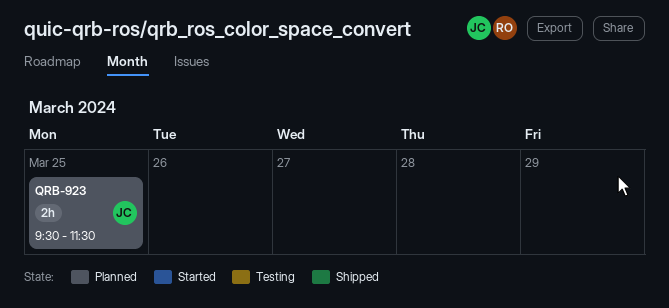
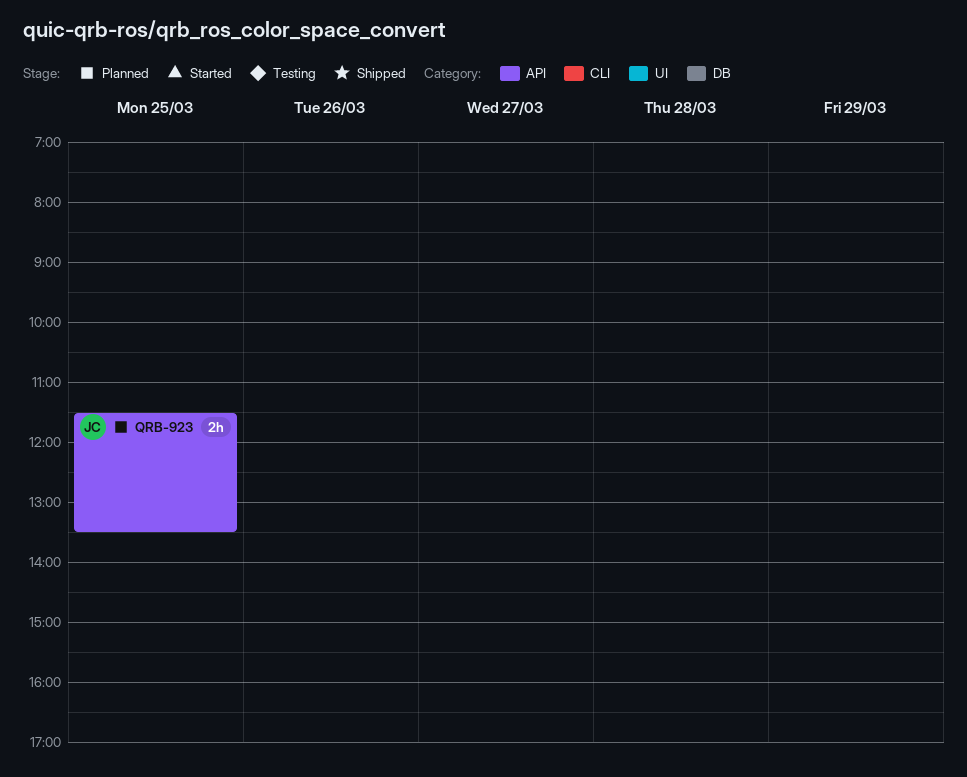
QRB-923, begins: 09:30 -> 11:30
QRB-923, ends: 11:30 -> 13:30

